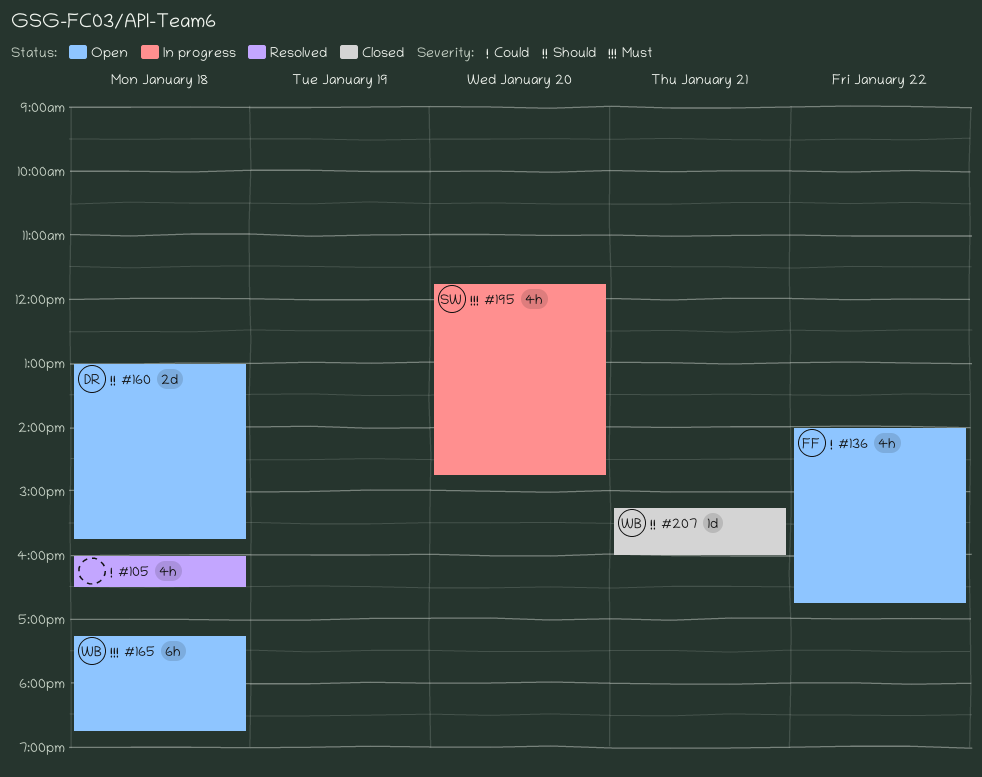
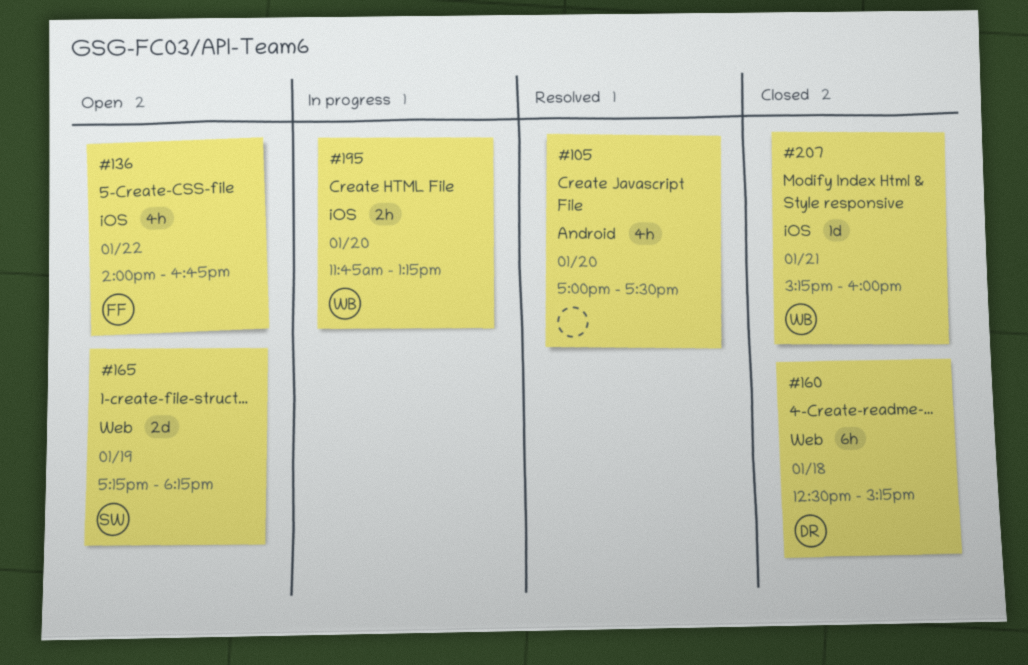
#105, day: Jan 18 -> Jan 20
#105, begins: 16:00 -> 17:00
#105, ends: 16:30 -> 17:30
#160, status: Open -> Closed
#160, estimate: 2d -> 6h
#160, begins: 13:00 -> 12:30
#160, ends: 15:45 -> 15:15
#165, owner: WB -> SW
#165, estimate: 6h -> 2d
#165, day: Jan 18 -> Jan 19
#165, ends: 18:45 -> 18:15
#195, owner: SW -> WB
#195, estimate: 4h -> 2h
#195, ends: 14:45 -> 13:15

